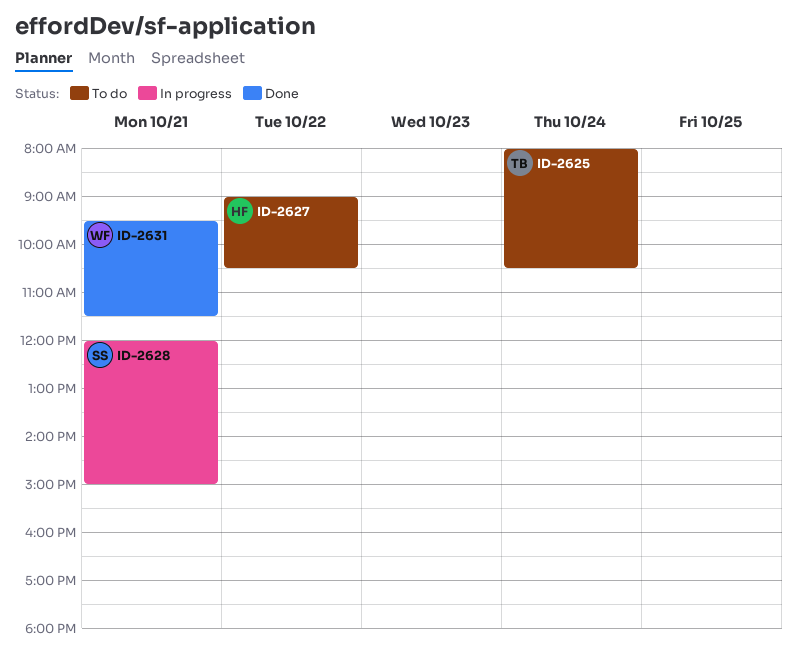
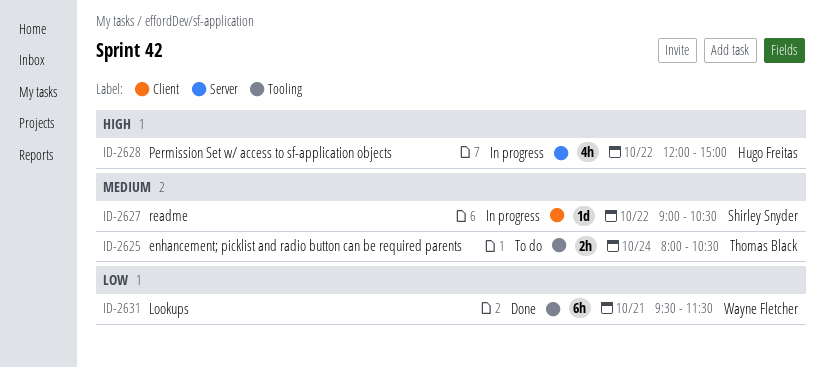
ID-2627, status: To do -> In progress
ID-2627, owner: Hugo Freitas -> Shirley Snyder
ID-2628, owner: Shirley Snyder -> Hugo Freitas
ID-2628, day: Oct 21 -> Oct 22

